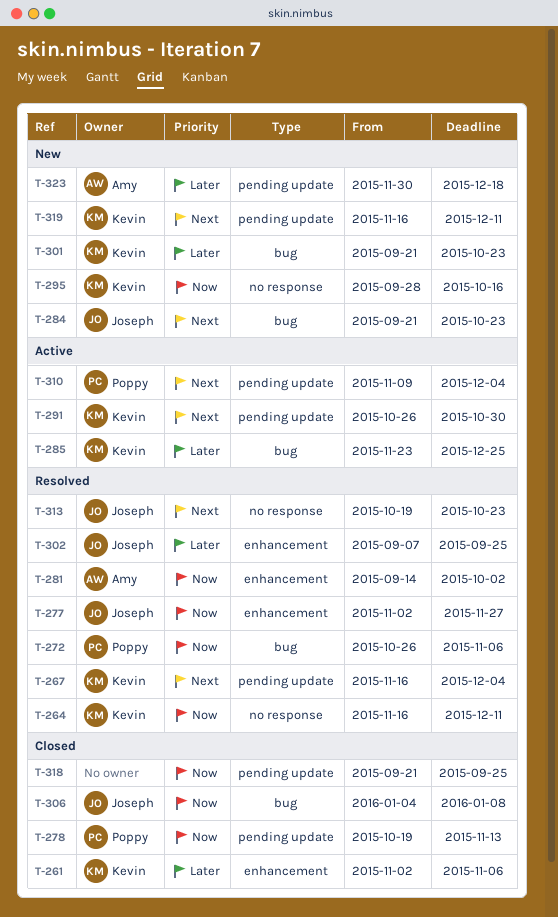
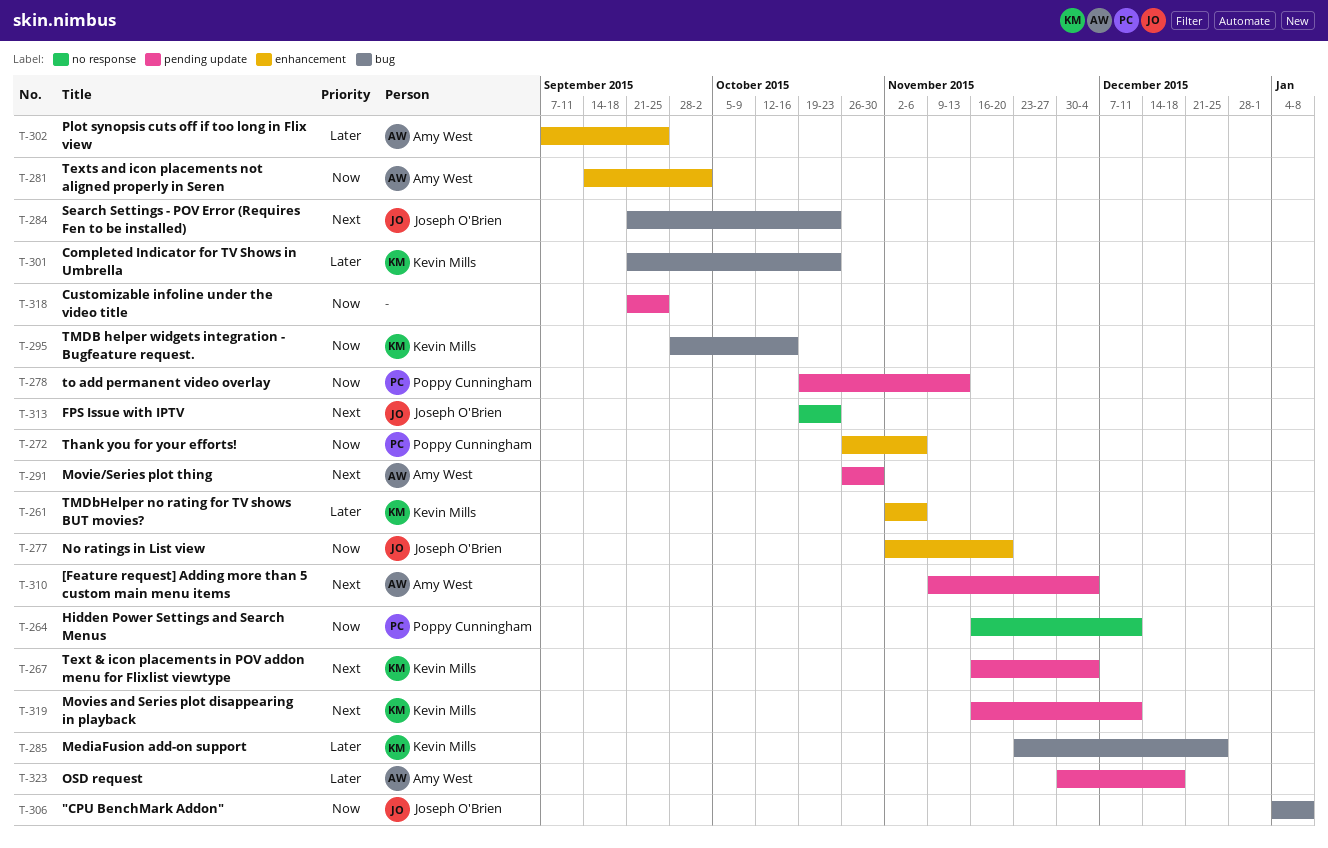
T-264, owner: Kevin Mills -> Poppy Cunningham
T-272, label: bug -> enhancement
T-277, due: Nov 27 -> Nov 20
T-291, owner: Kevin Mills -> Amy West
T-295, label: no response -> bug
T-302, owner: Joseph O'Brien -> Amy West
T-310, owner: Poppy Cunningham -> Amy West

